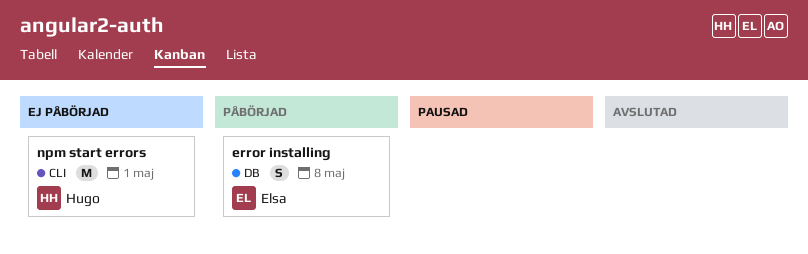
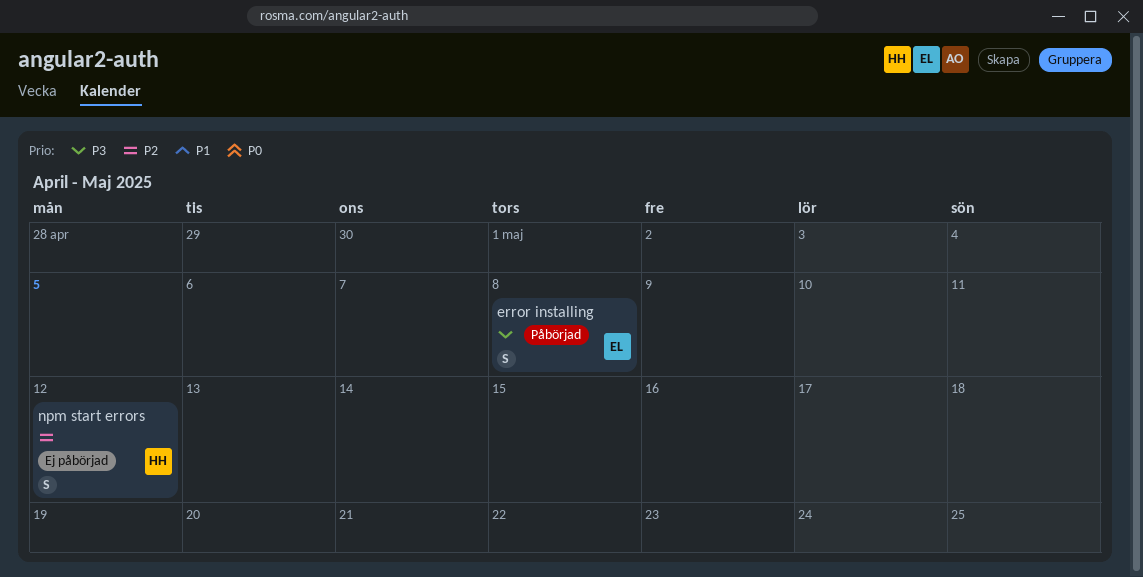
npm start errors, estimate: M -> S
npm start errors, due: May 1 -> May 12

